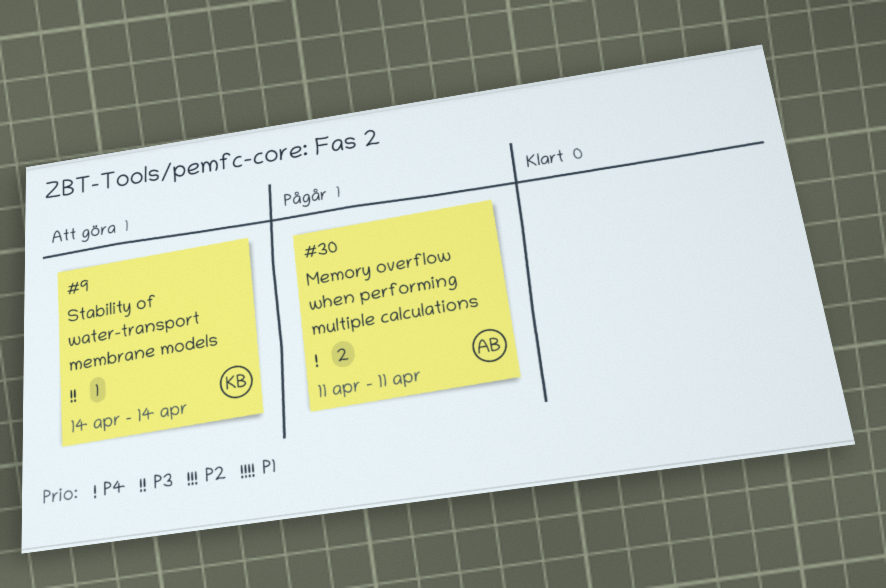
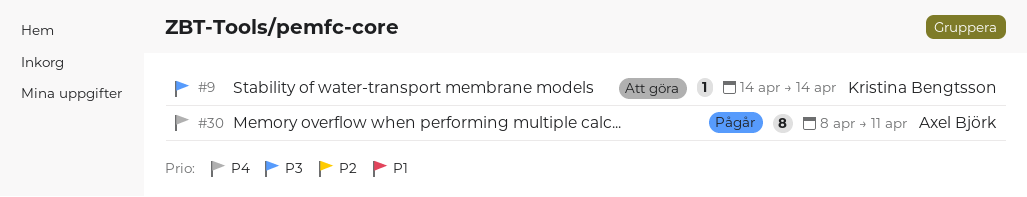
#30, estimate: 2 -> 8
#30, start: Apr 11 -> Apr 8

